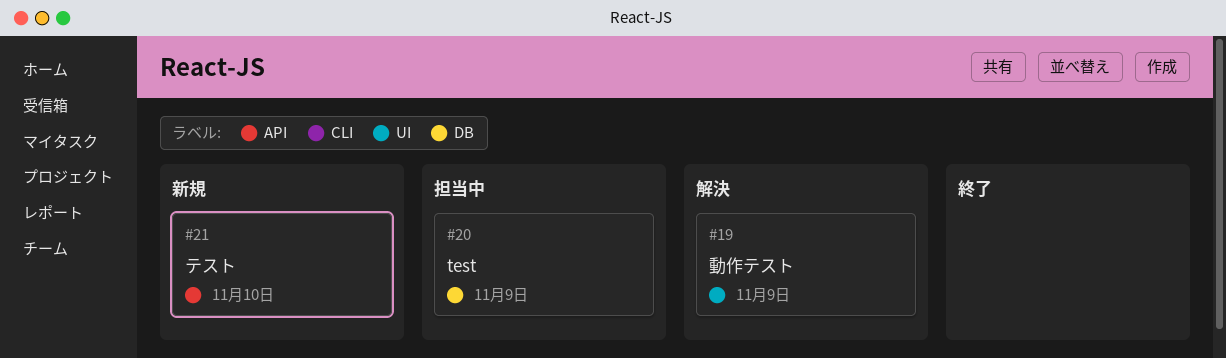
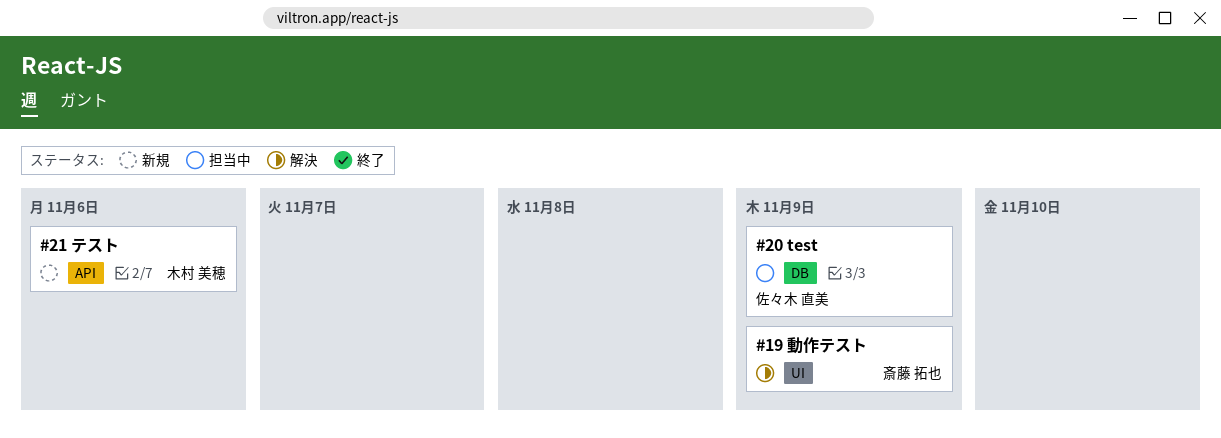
#21, due: Nov 10 -> Nov 6

